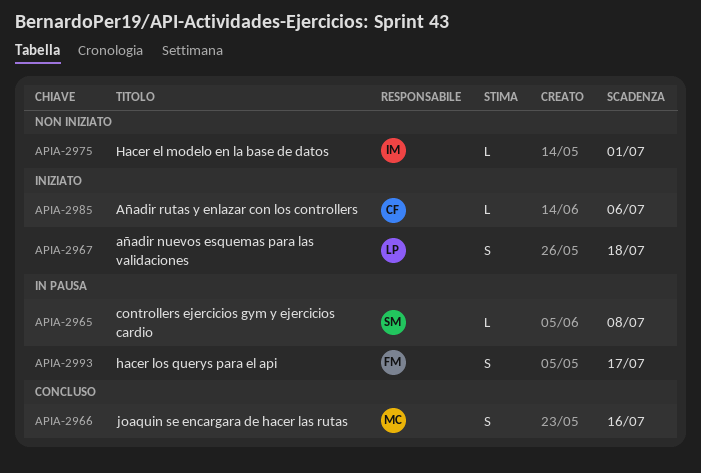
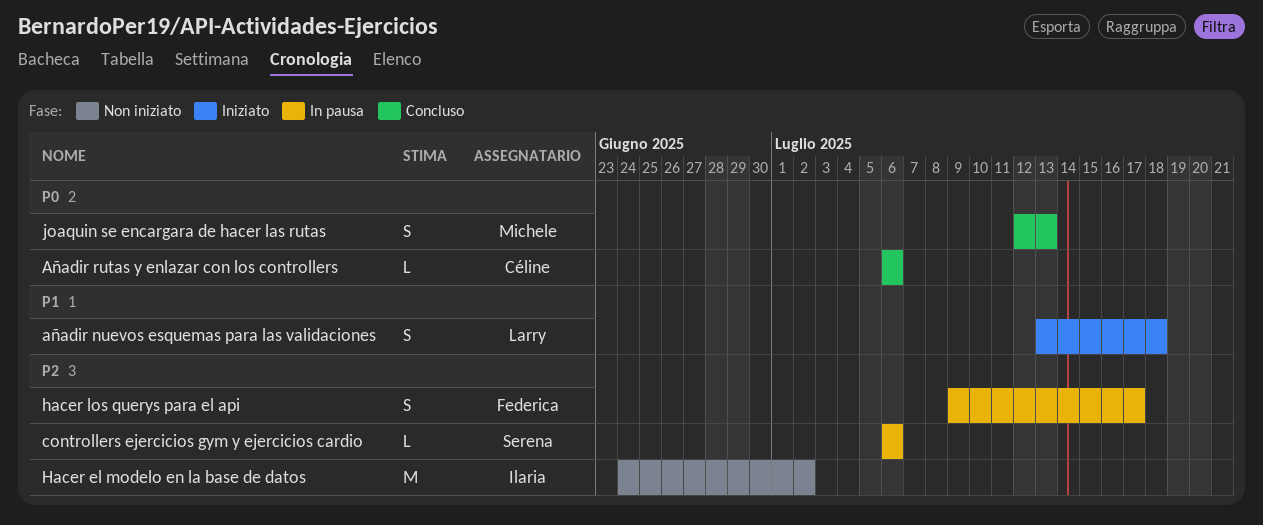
Añadir rutas y enlazar con los controllers, status: Iniziato -> Concluso
controllers ejercicios gym y ejercicios cardio, due: Jul 8 -> Jul 6
Hacer el modelo en la base de datos, estimate: L -> M
Hacer el modelo en la base de datos, due: Jul 1 -> Jul 2
joaquin se encargara de hacer las rutas, due: Jul 16 -> Jul 13

